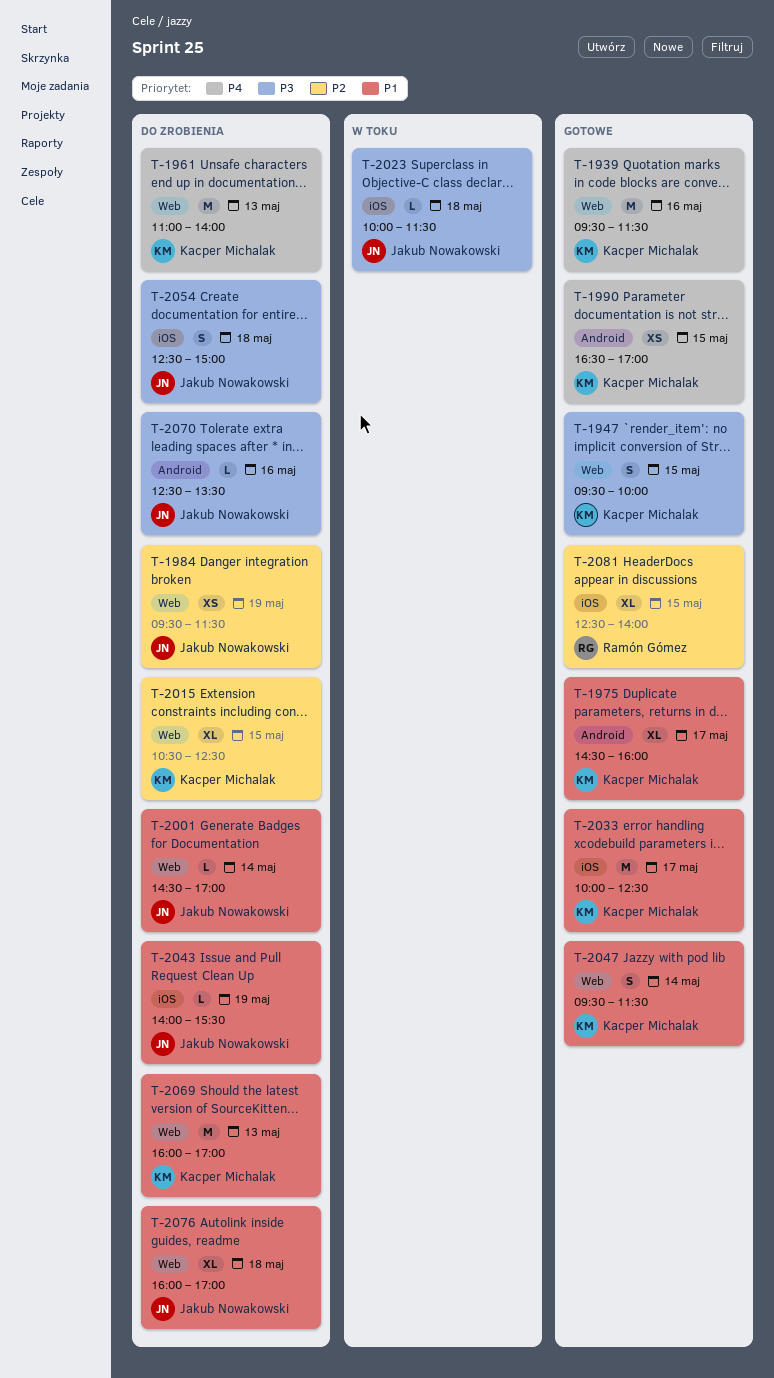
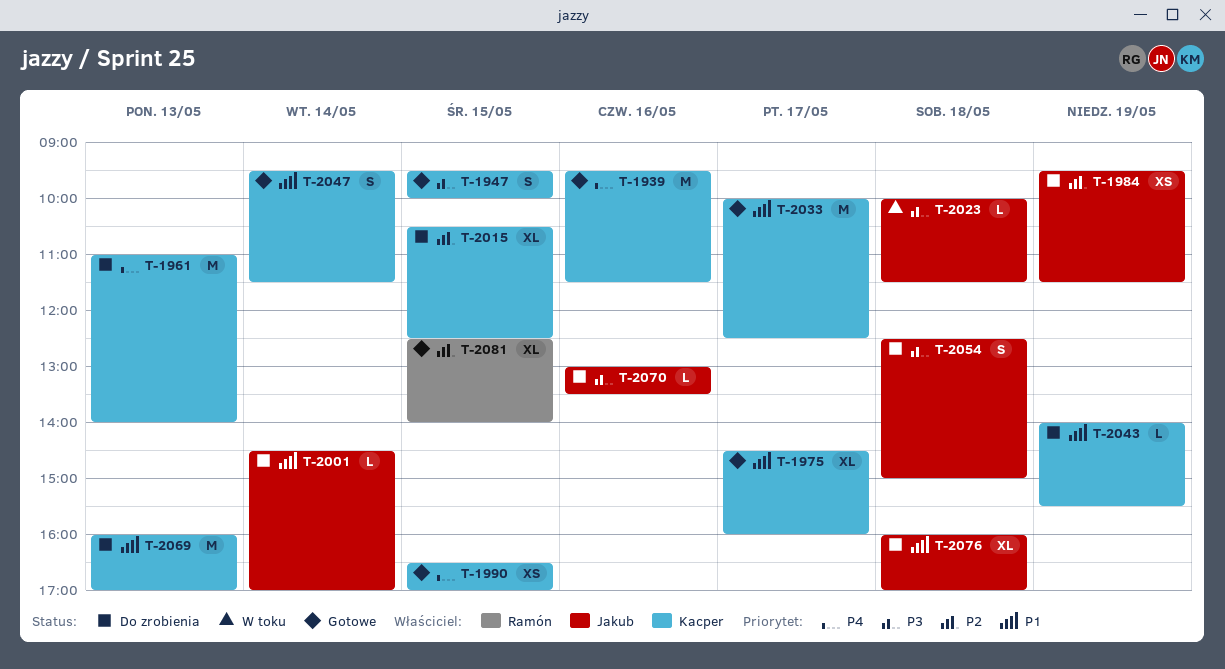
T-2043, owner: Jakub Nowakowski -> Kacper Michalak
T-2070, begins: 12:30 -> 13:00

